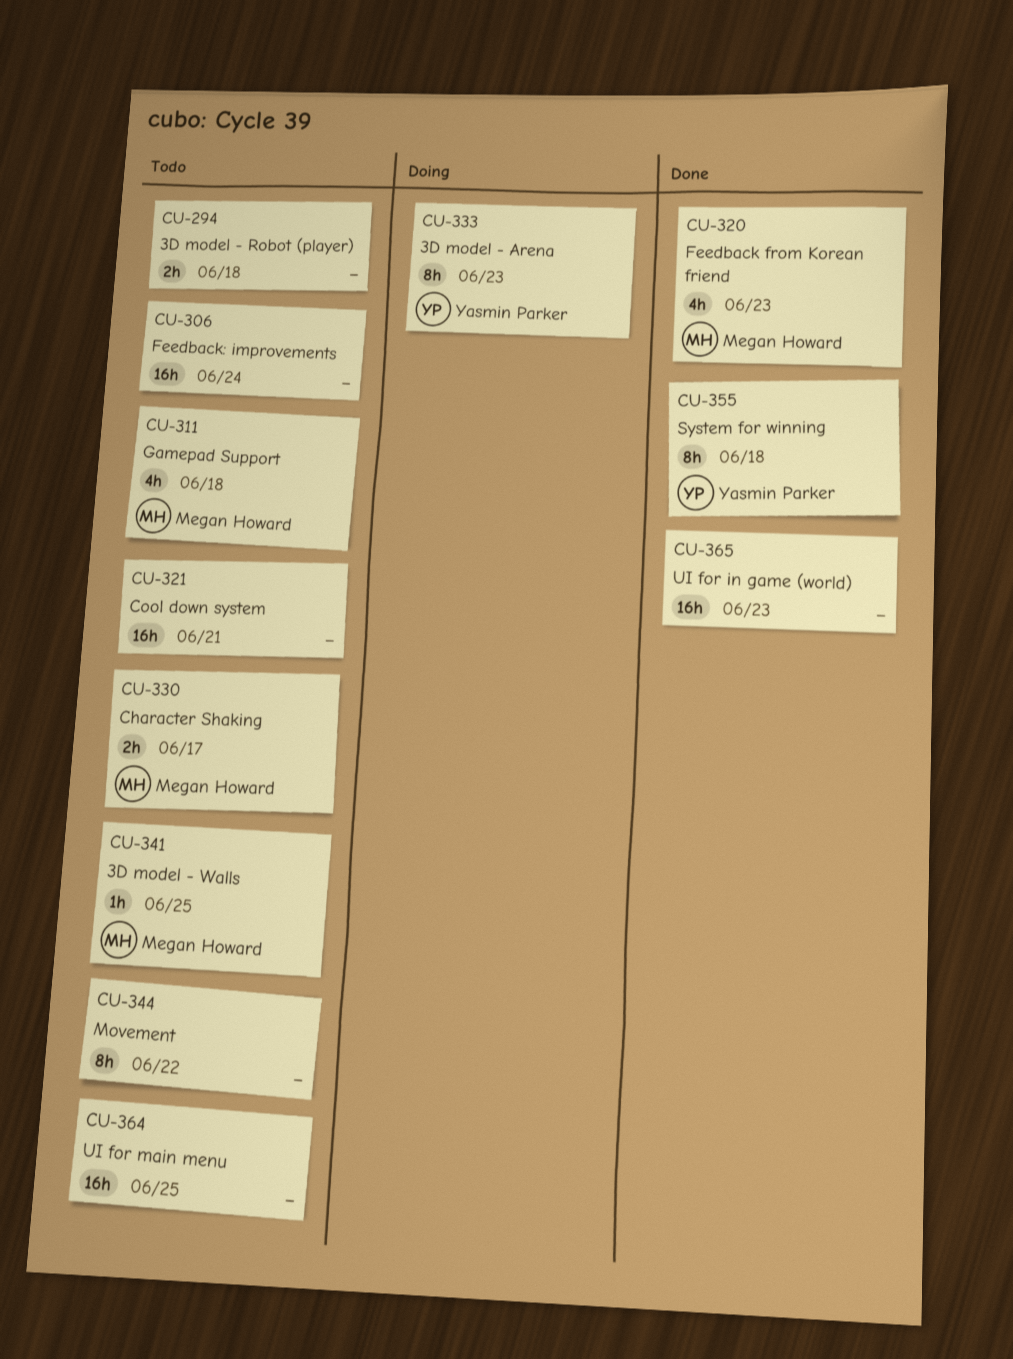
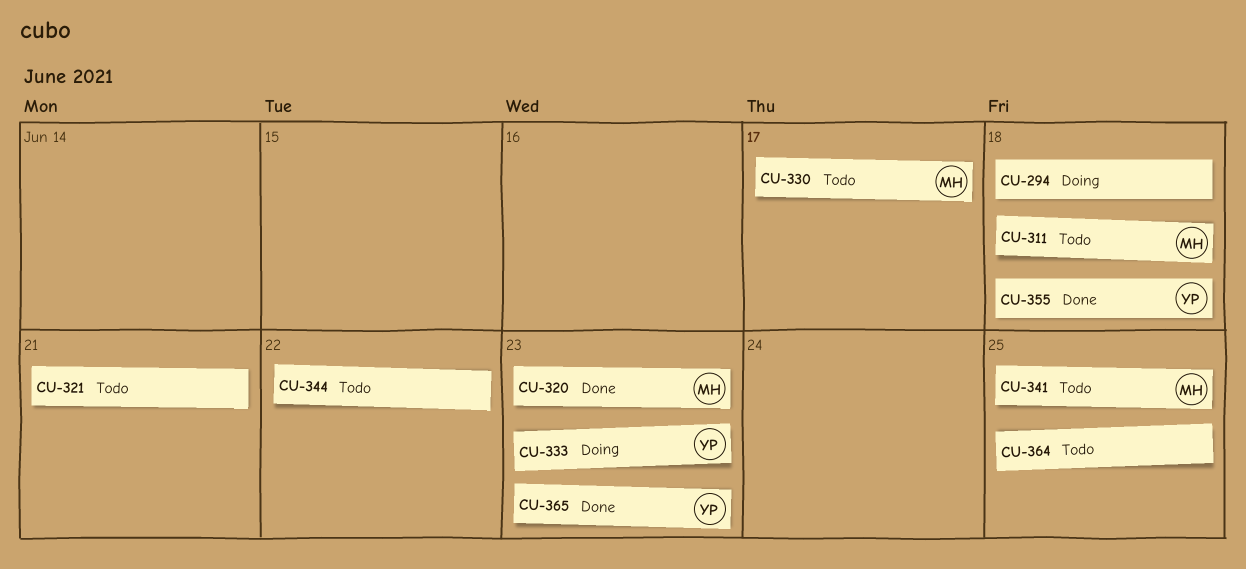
CU-294, status: Todo -> Doing
CU-306: present -> none
CU-365, owner: none -> Yasmin Parker

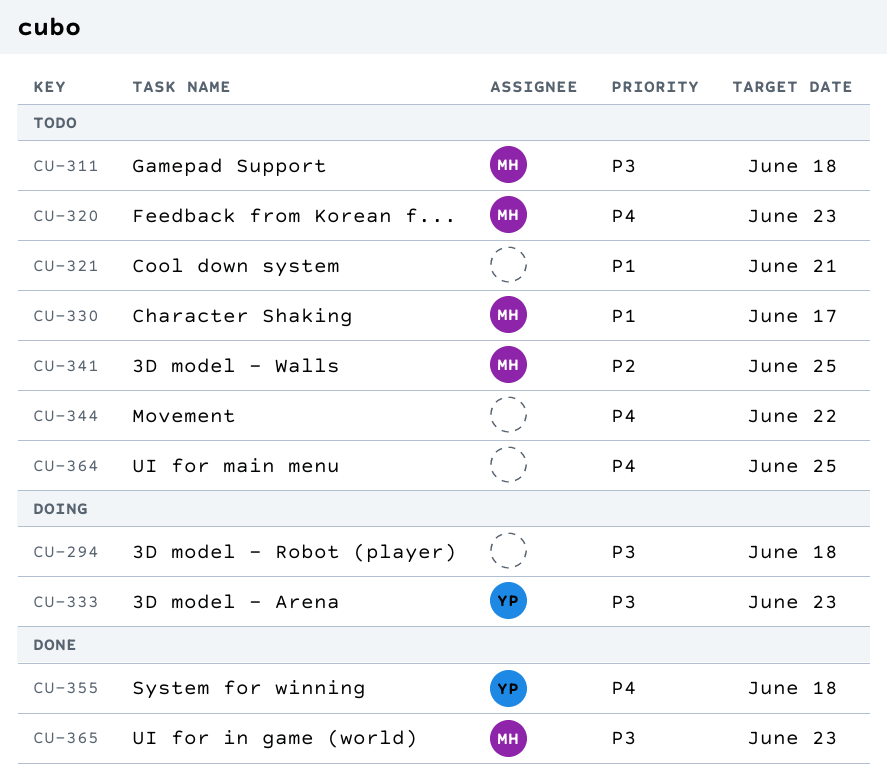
CU-320, status: Done -> Todo
CU-365, owner: YP -> MH

